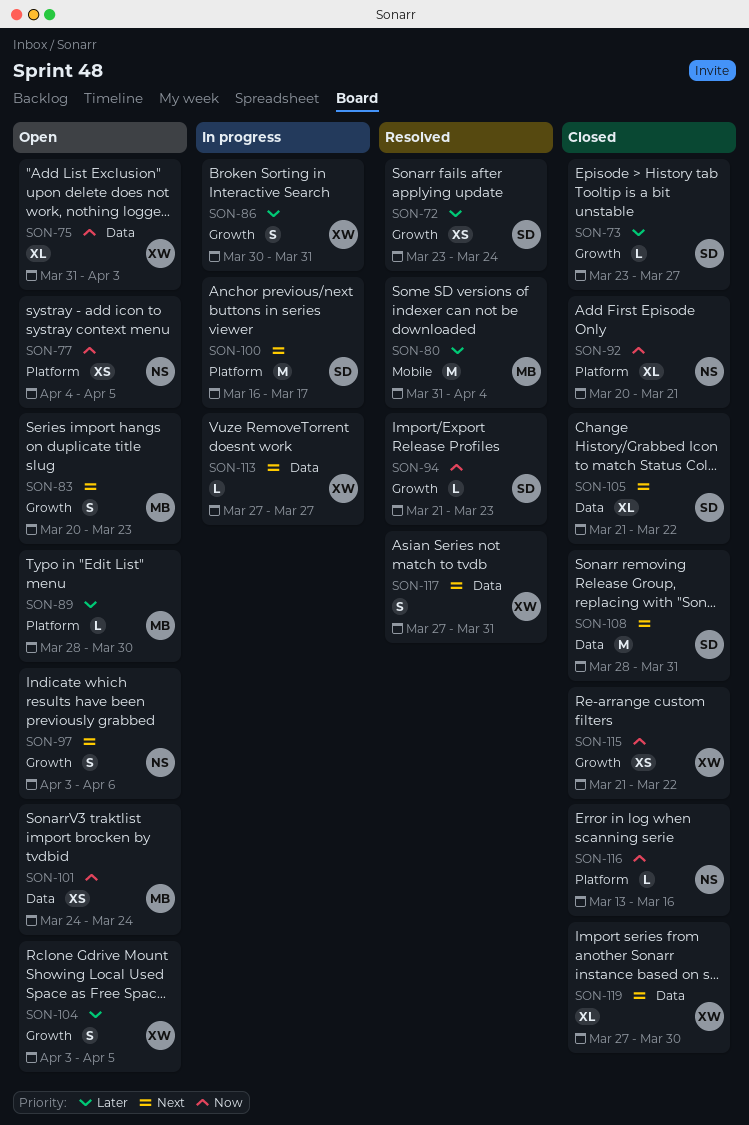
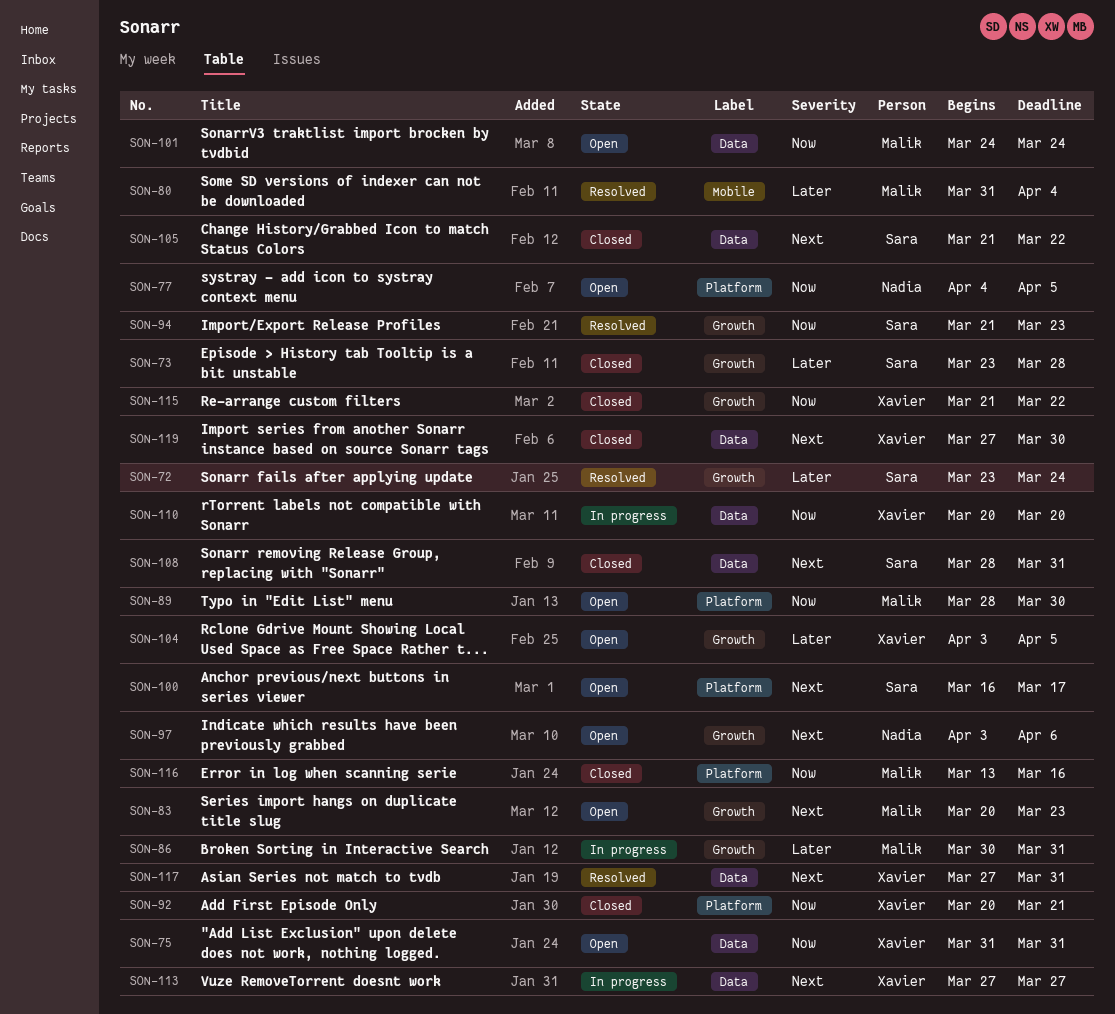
SON-73, due: Mar 27 -> Mar 28
SON-75, due: Apr 3 -> Mar 31
SON-86, owner: Xavier -> Malik
SON-89, priority: Later -> Now
SON-92, owner: Nadia -> Xavier
SON-100, status: In progress -> Open
SON-110: none -> present
SON-116, owner: Nadia -> Malik

